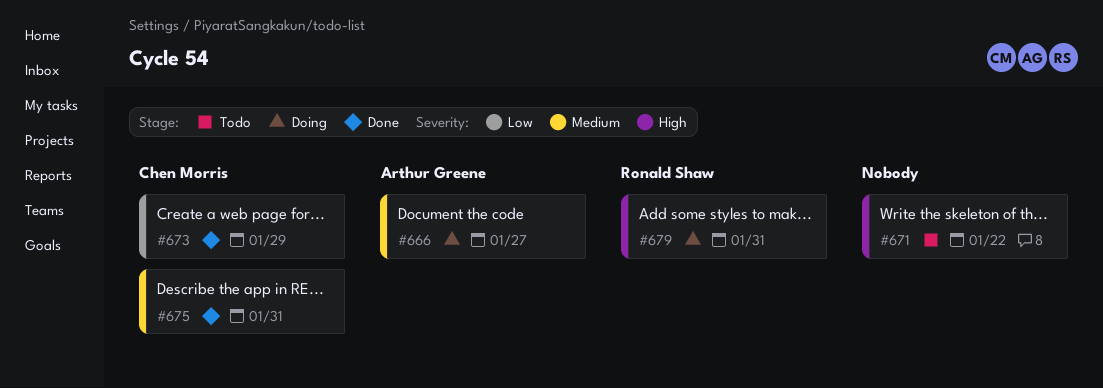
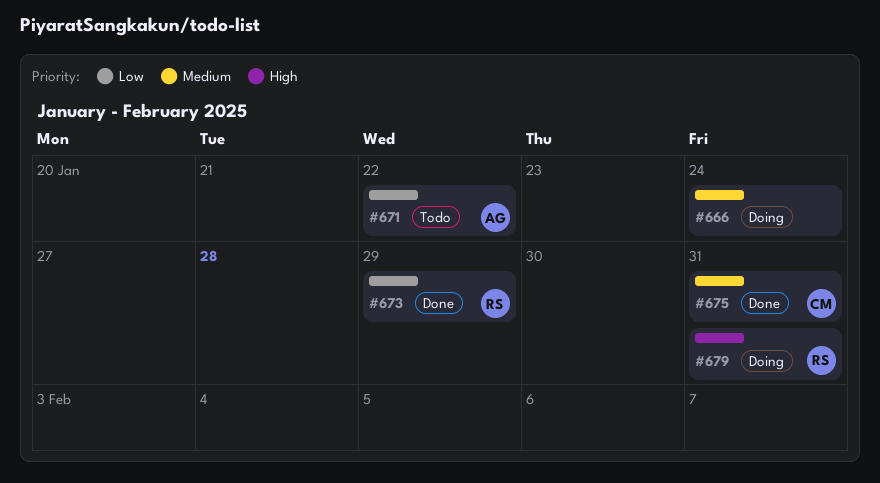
#666, owner: Arthur Greene -> none
#666, due: Jan 27 -> Jan 24
#671, owner: none -> Arthur Greene
#671, priority: High -> Low
#673, owner: Chen Morris -> Ronald Shaw

